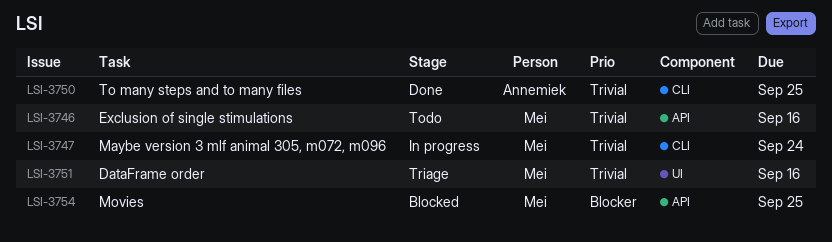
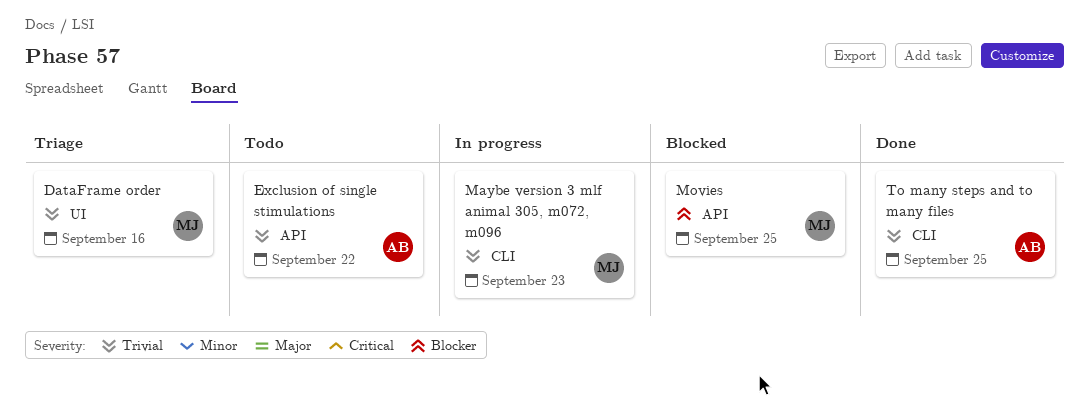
Exclusion of single stimulations, owner: Mei -> Annemiek
Exclusion of single stimulations, due: Sep 16 -> Sep 22
Maybe version 3 mlf animal 305, m072, m096, due: Sep 24 -> Sep 23

